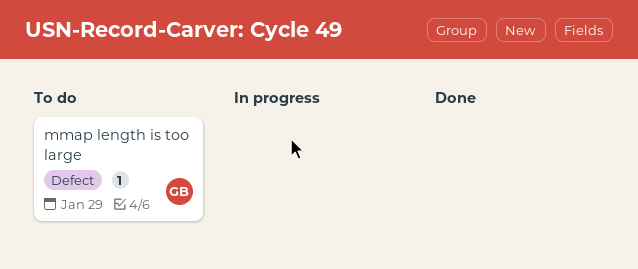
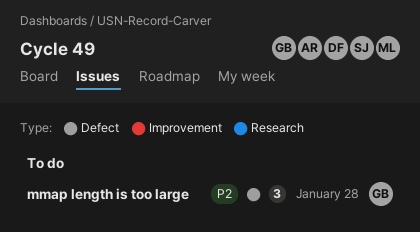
mmap length is too large, estimate: 1 -> 3
mmap length is too large, due: Jan 29 -> Jan 28

